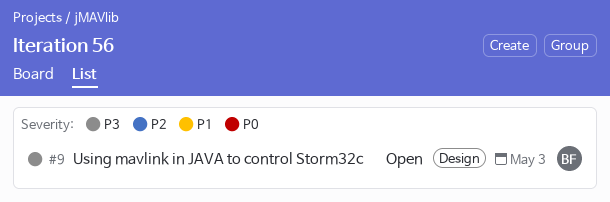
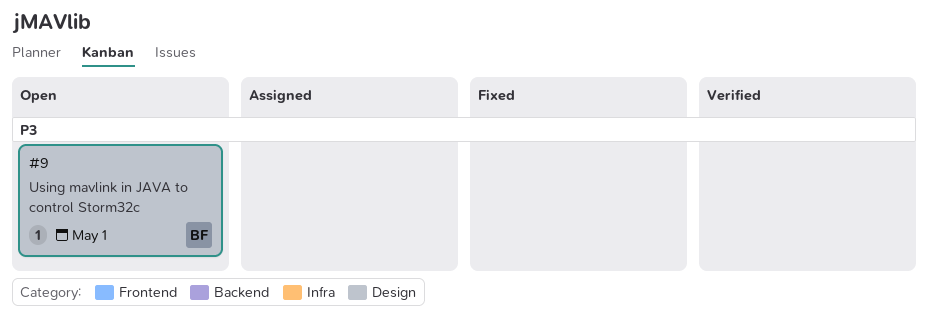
#9, due: May 3 -> May 1

